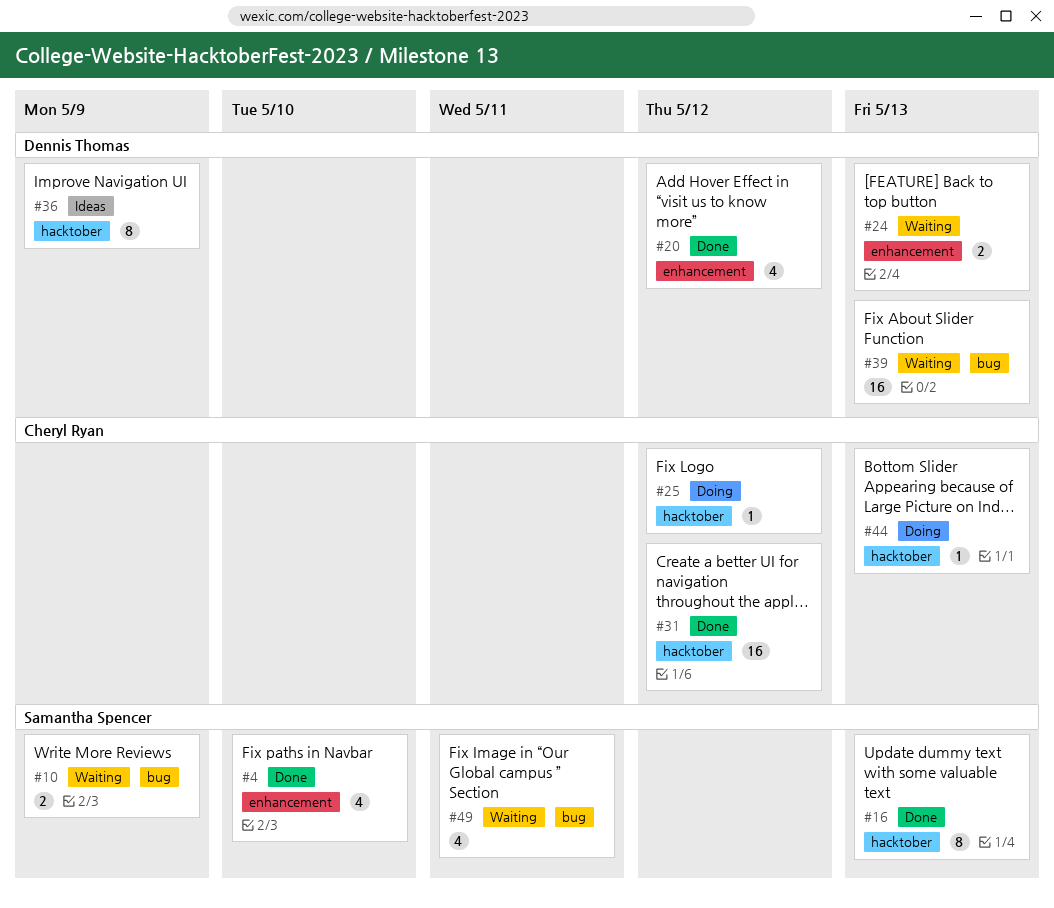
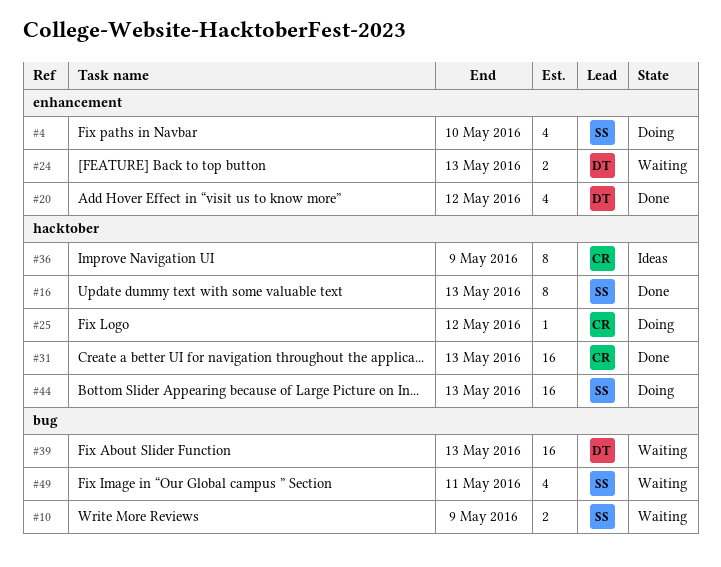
#4, status: Done -> Doing
#31, due: May 12 -> May 13
#36, owner: Dennis Thomas -> Cheryl Ryan
#44, owner: Cheryl Ryan -> Samantha Spencer
#44, estimate: 1 -> 16

